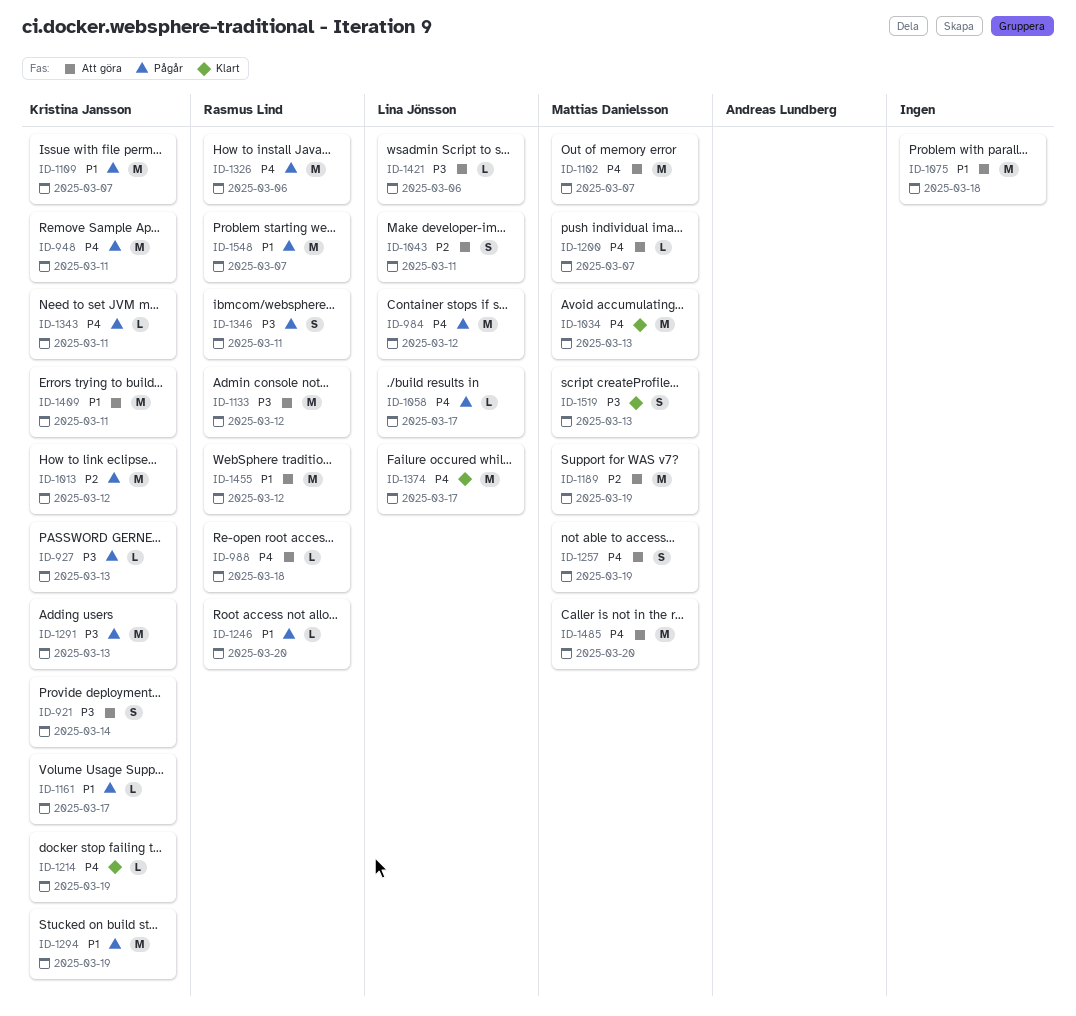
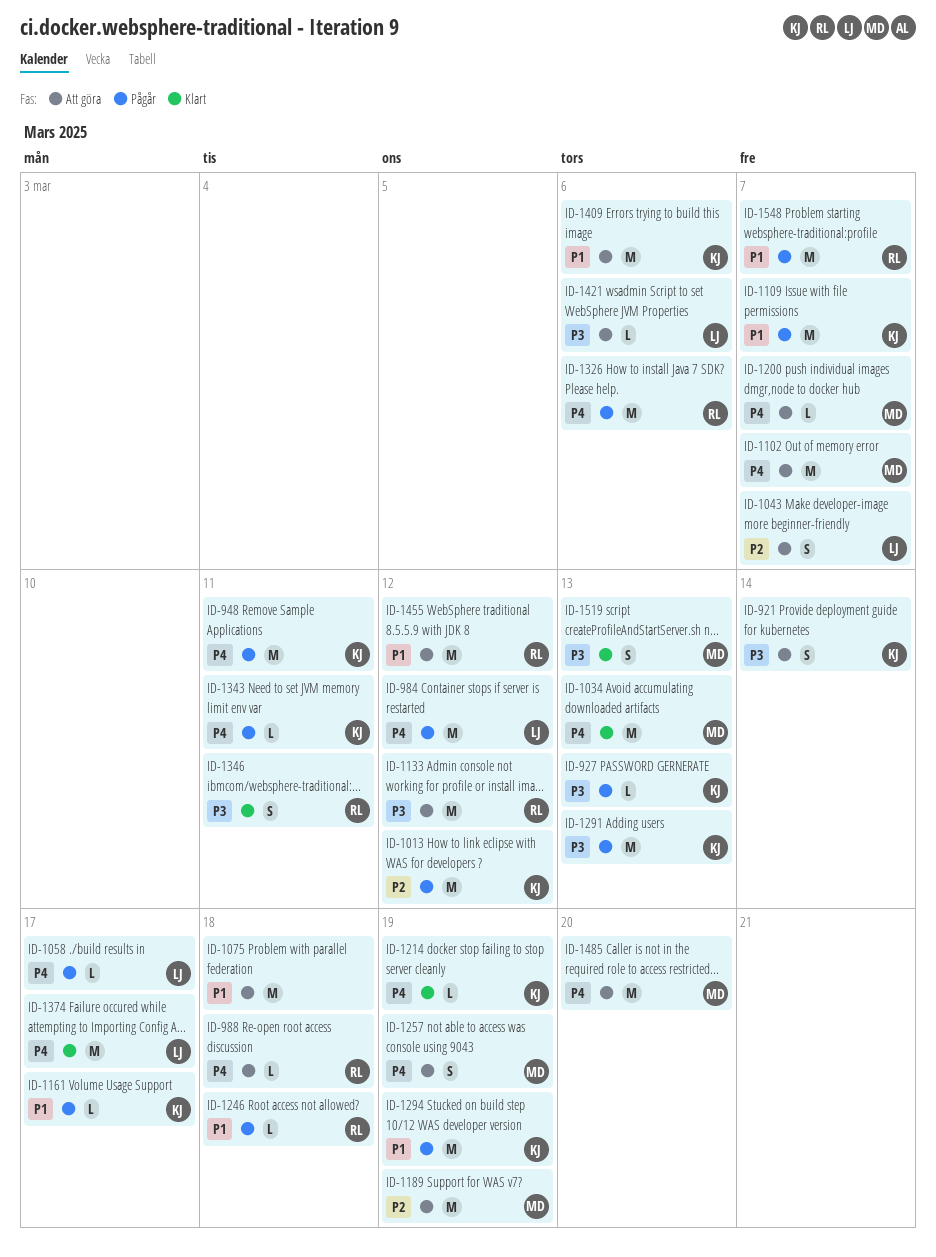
ID-1043, due: Mar 11 -> Mar 7
ID-1246, due: Mar 20 -> Mar 18
ID-1346, status: Pågår -> Klart
ID-1409, due: Mar 11 -> Mar 6

